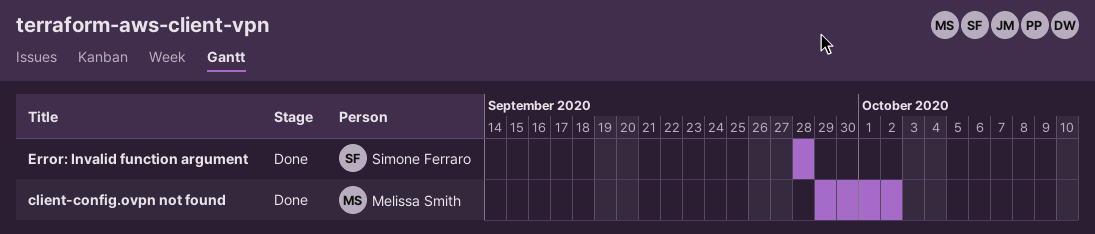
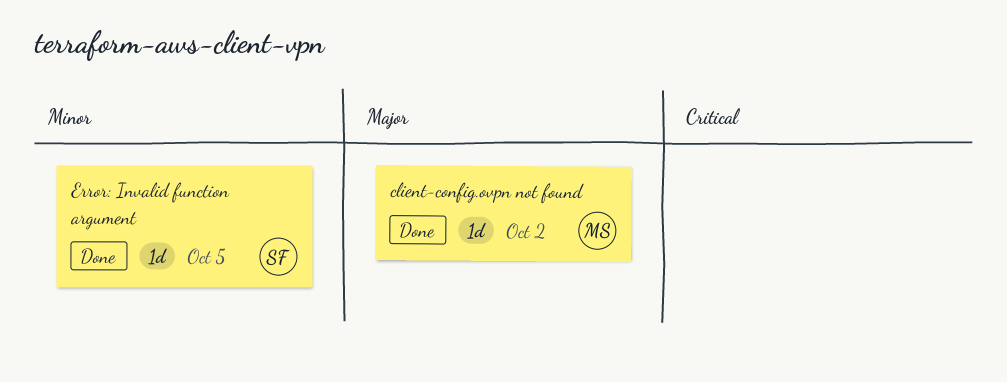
Error: Invalid function argument, due: Sep 28 -> Oct 5

